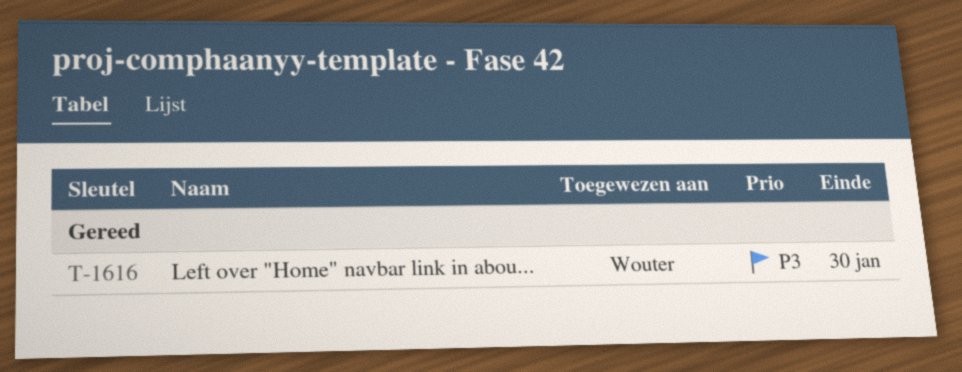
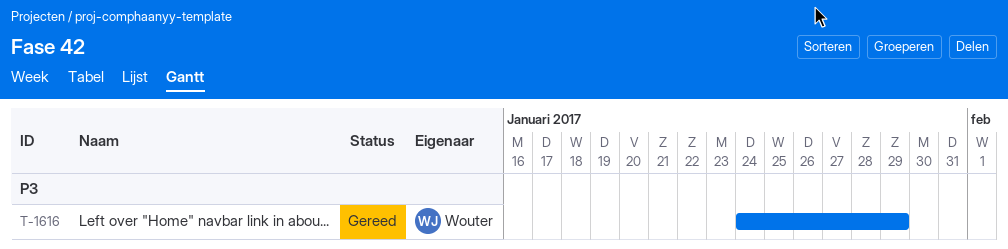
T-1616, due: Jan 30 -> Jan 29

